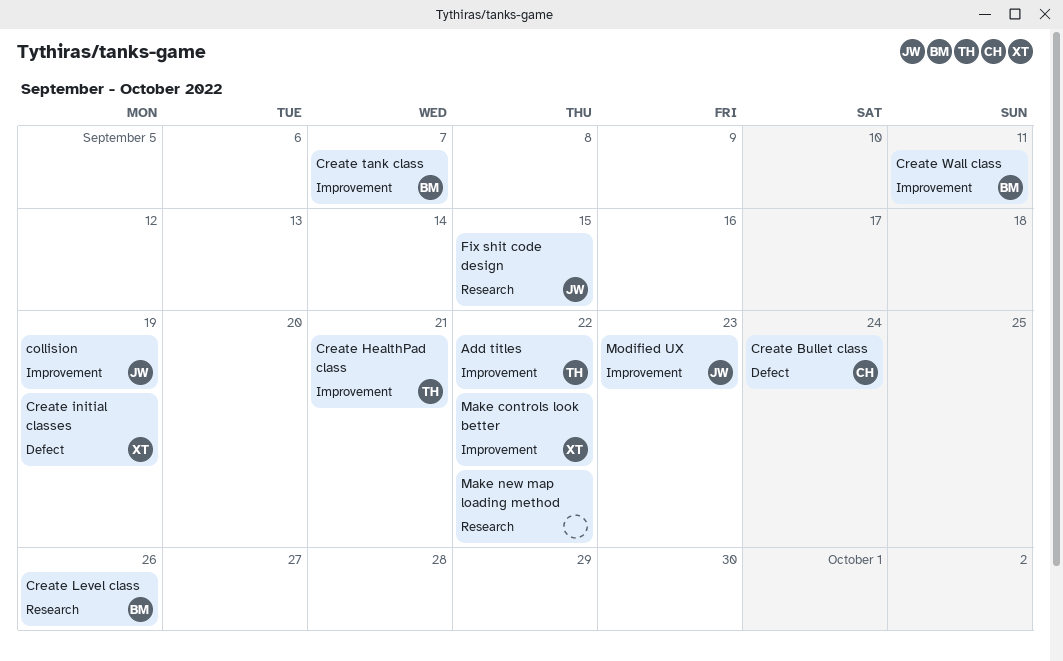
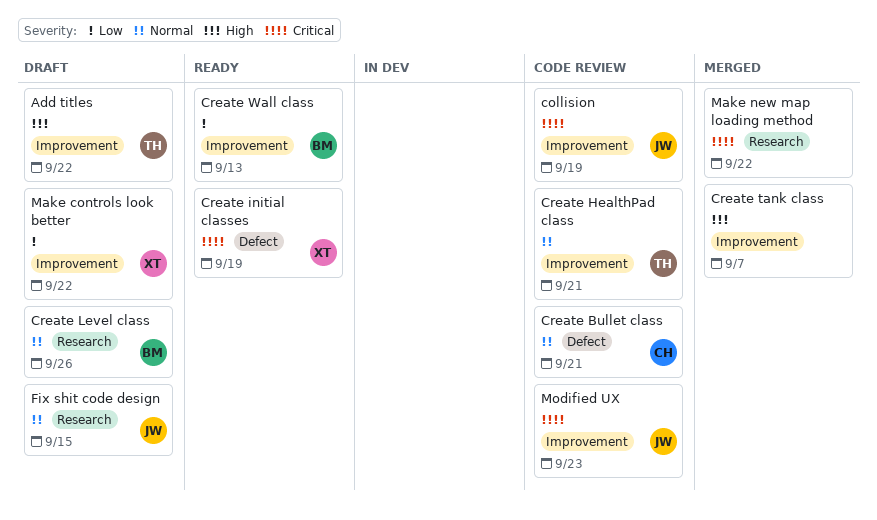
Create Bullet class, due: Sep 24 -> Sep 21
Create tank class, owner: BM -> none
Create Wall class, due: Sep 11 -> Sep 13

